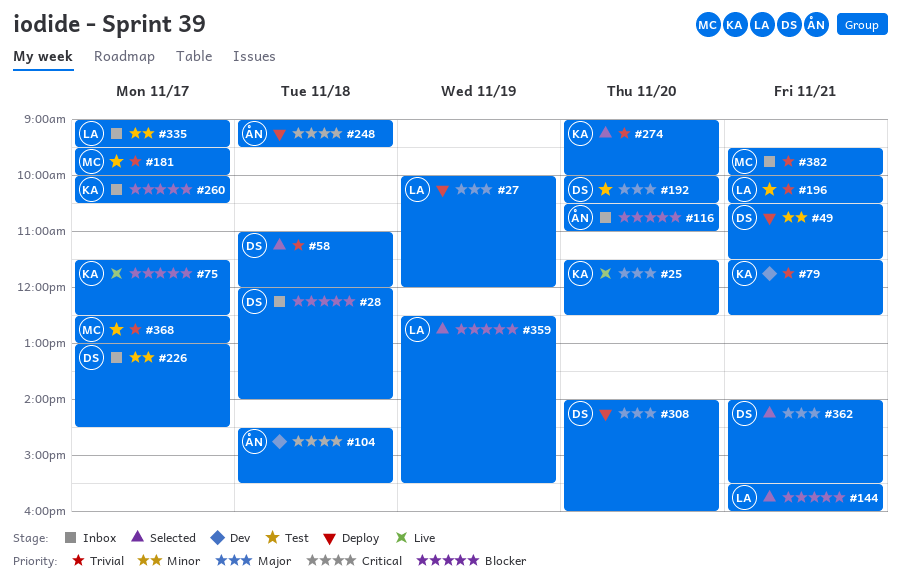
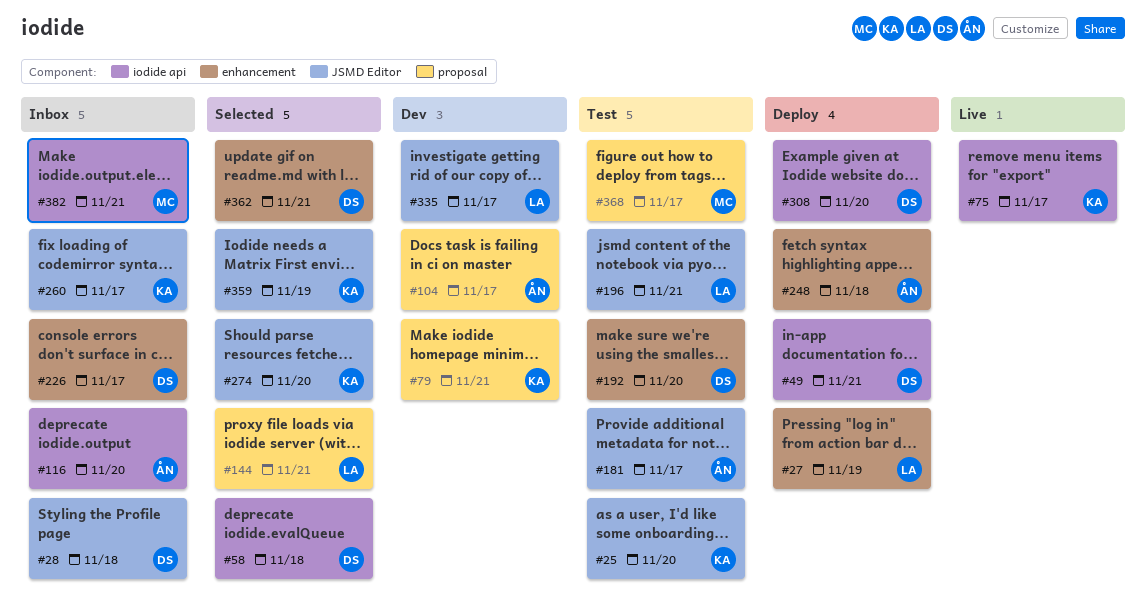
#25, status: Live -> Test
#104, day: Nov 18 -> Nov 17
#181, owner: MC -> ÅN
#335, status: Inbox -> Dev
#359, owner: LA -> KA

